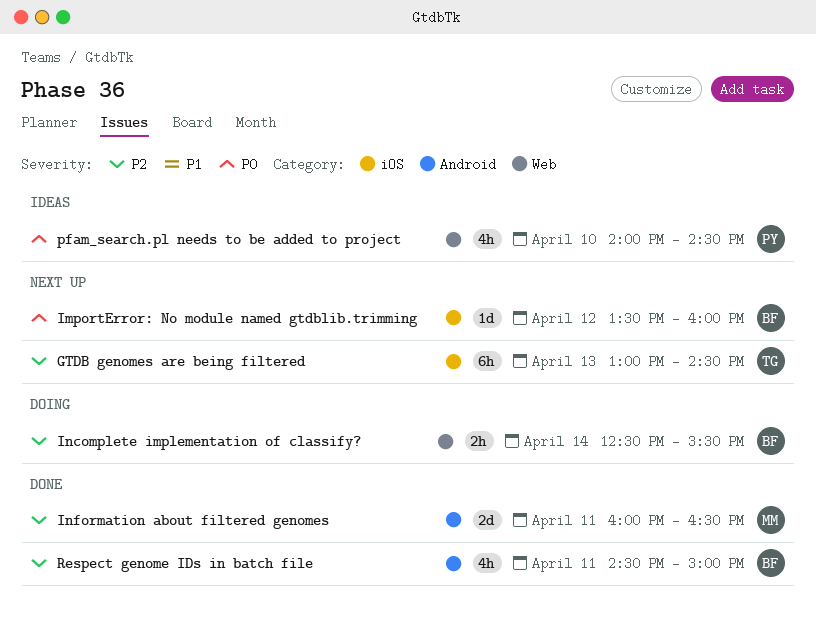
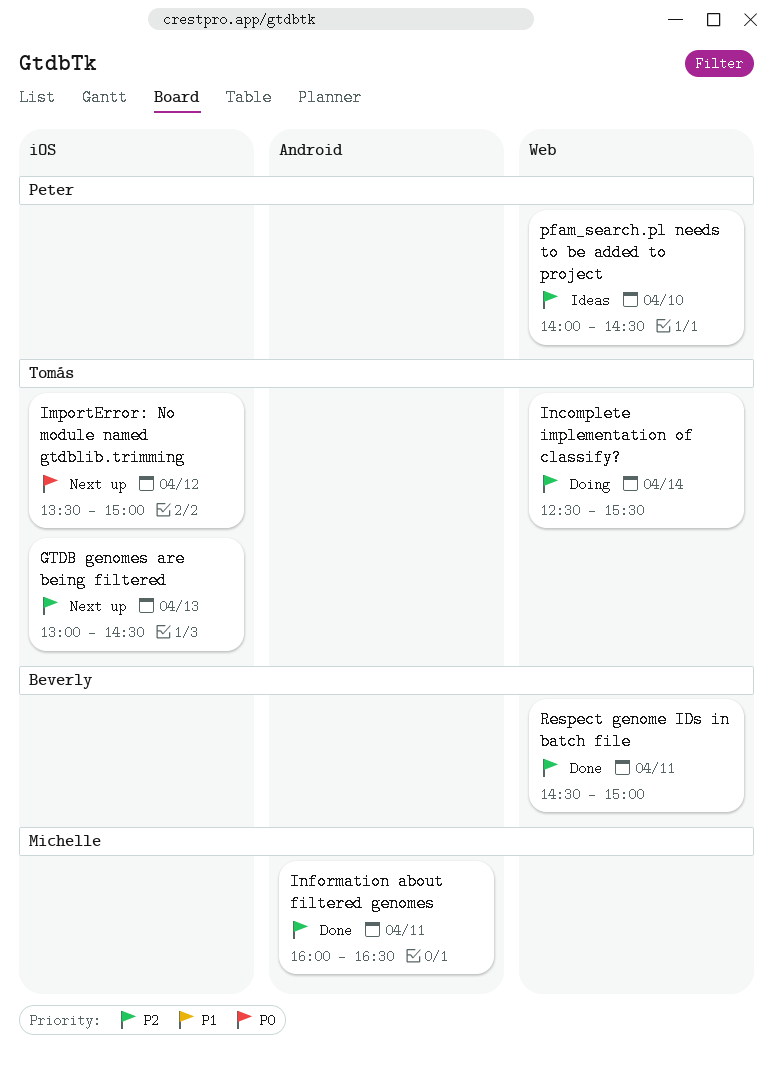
ImportError: No module named gtdblib.trimming, owner: Beverly -> Tomás
ImportError: No module named gtdblib.trimming, ends: 16:00 -> 15:00
Incomplete implementation of classify?, owner: Beverly -> Tomás
pfam_search.pl needs to be added to project, priority: P0 -> P2
Respect genome IDs in batch file, label: Android -> Web

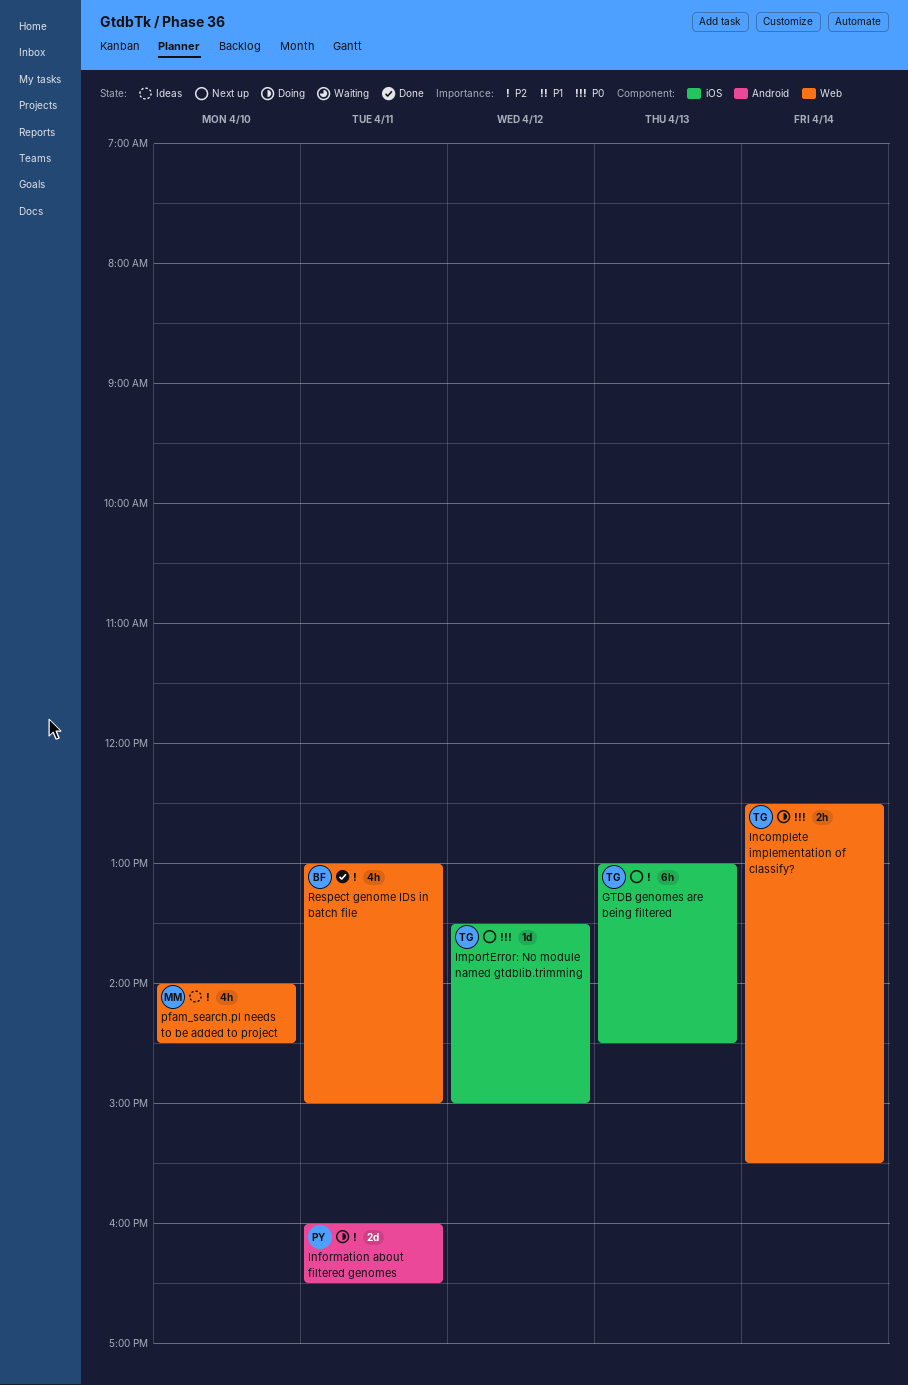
Incomplete implementation of classify?, priority: P2 -> P0
Information about filtered genomes, status: Done -> Doing
Information about filtered genomes, owner: Michelle -> Peter
pfam_search.pl needs to be added to project, owner: Peter -> Michelle
Respect genome IDs in batch file, begins: 14:30 -> 13:00

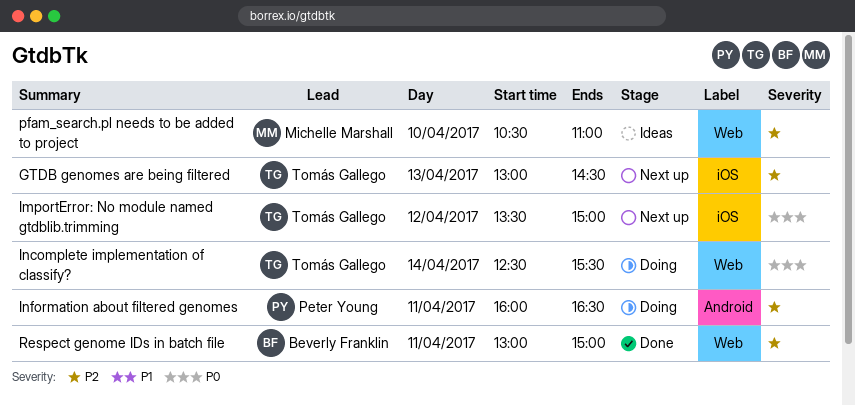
pfam_search.pl needs to be added to project, begins: 14:00 -> 10:30
pfam_search.pl needs to be added to project, ends: 14:30 -> 11:00

